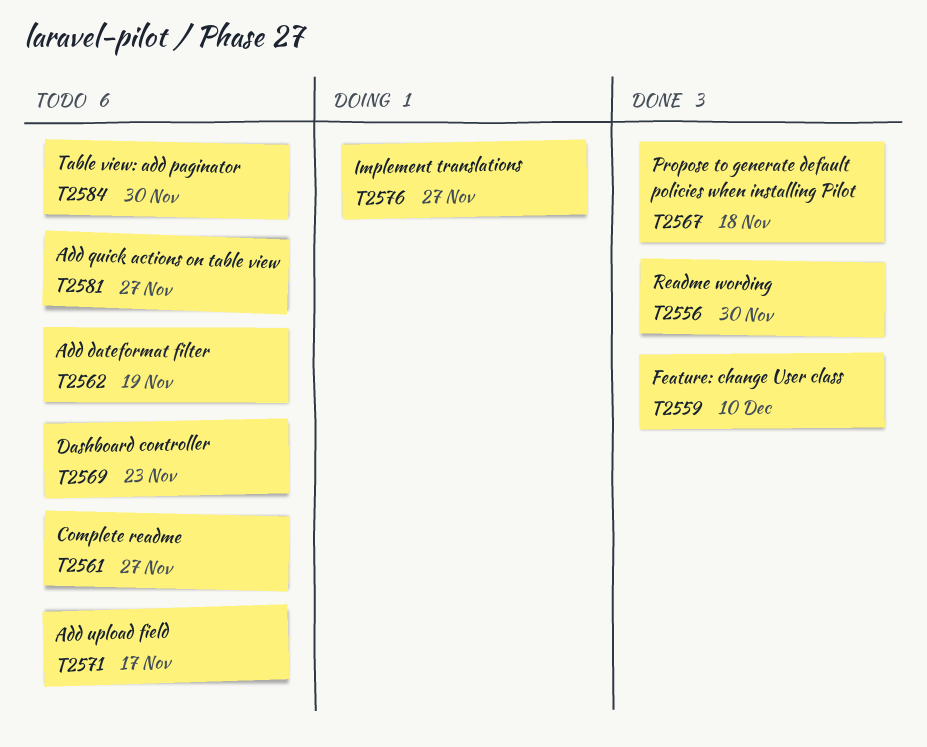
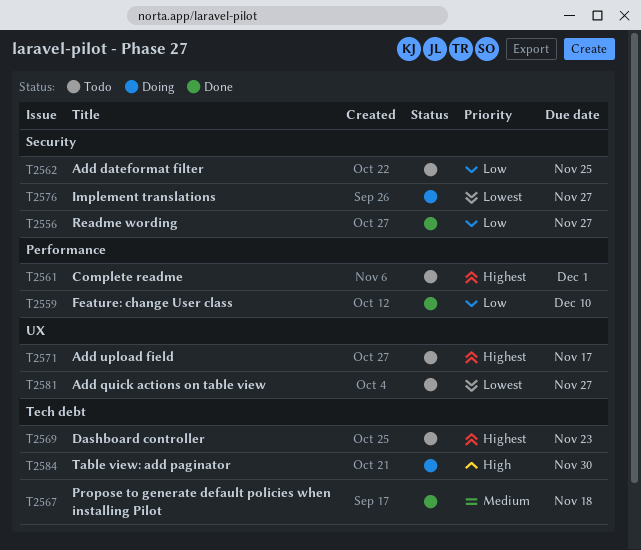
T2556, due: Nov 30 -> Nov 27
T2561, due: Nov 27 -> Dec 1
T2562, due: Nov 19 -> Nov 25
T2584, status: Todo -> Doing

